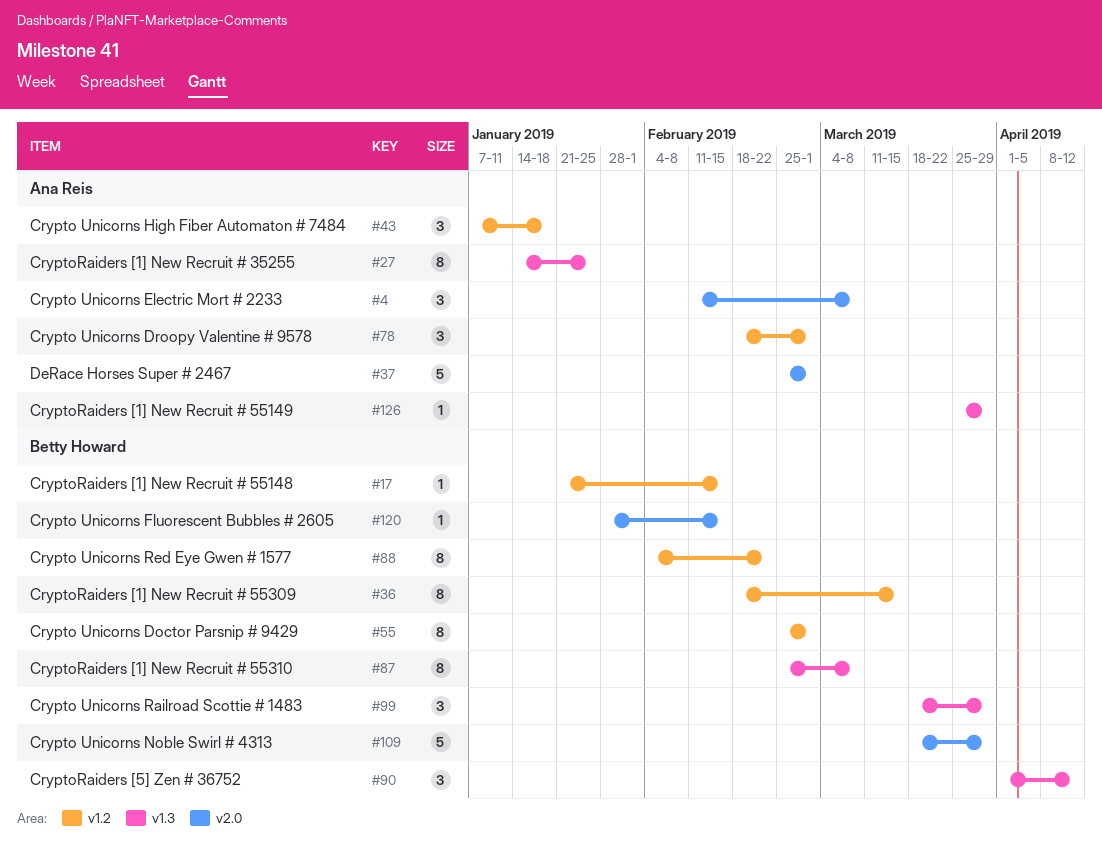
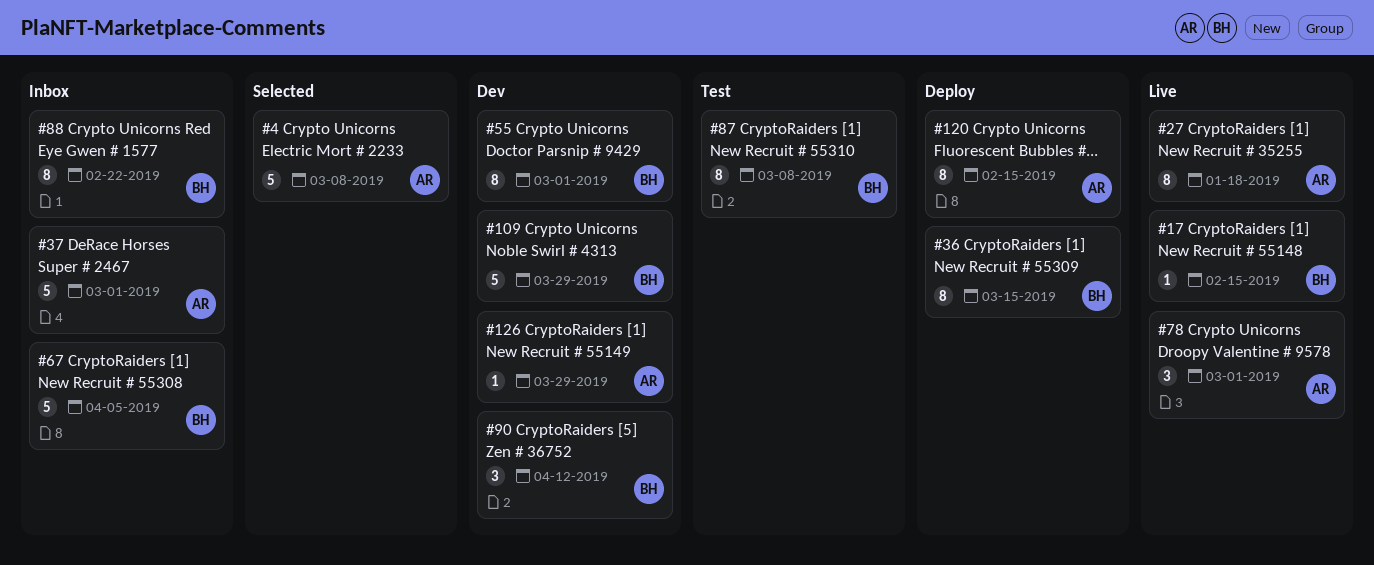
#4, estimate: 3 -> 5
#27, due: Jan 25 -> Jan 18
#43: present -> none
#67: none -> present
#99: present -> none
#120, owner: Betty Howard -> Ana Reis
#120, estimate: 1 -> 8

